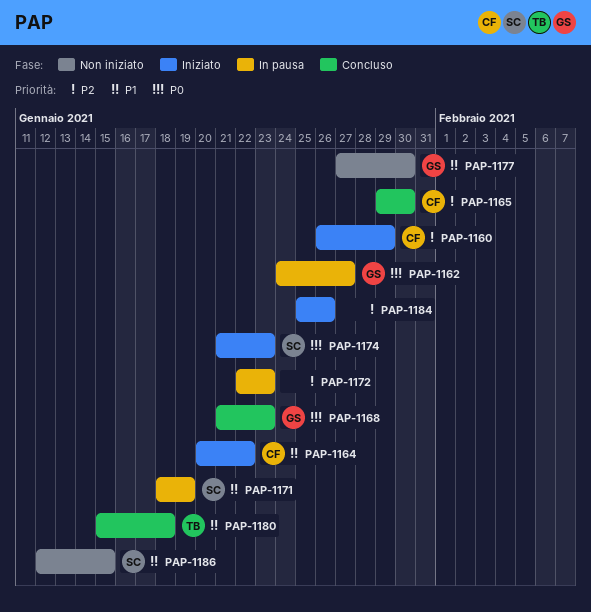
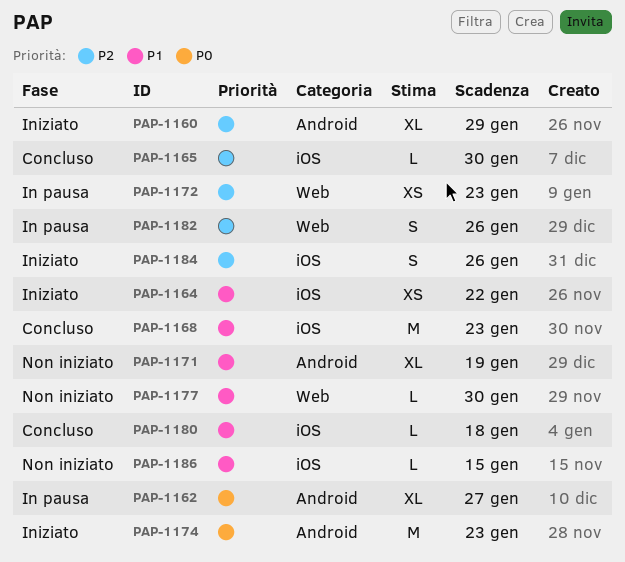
PAP-1168, priority: P0 -> P1
PAP-1171, status: In pausa -> Non iniziato
PAP-1182: none -> present

